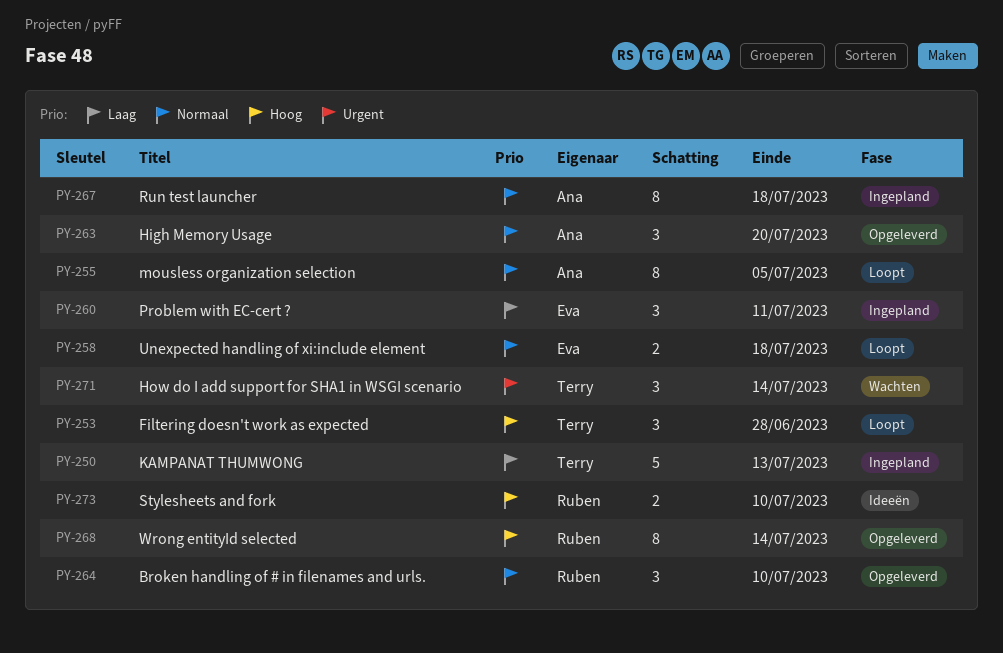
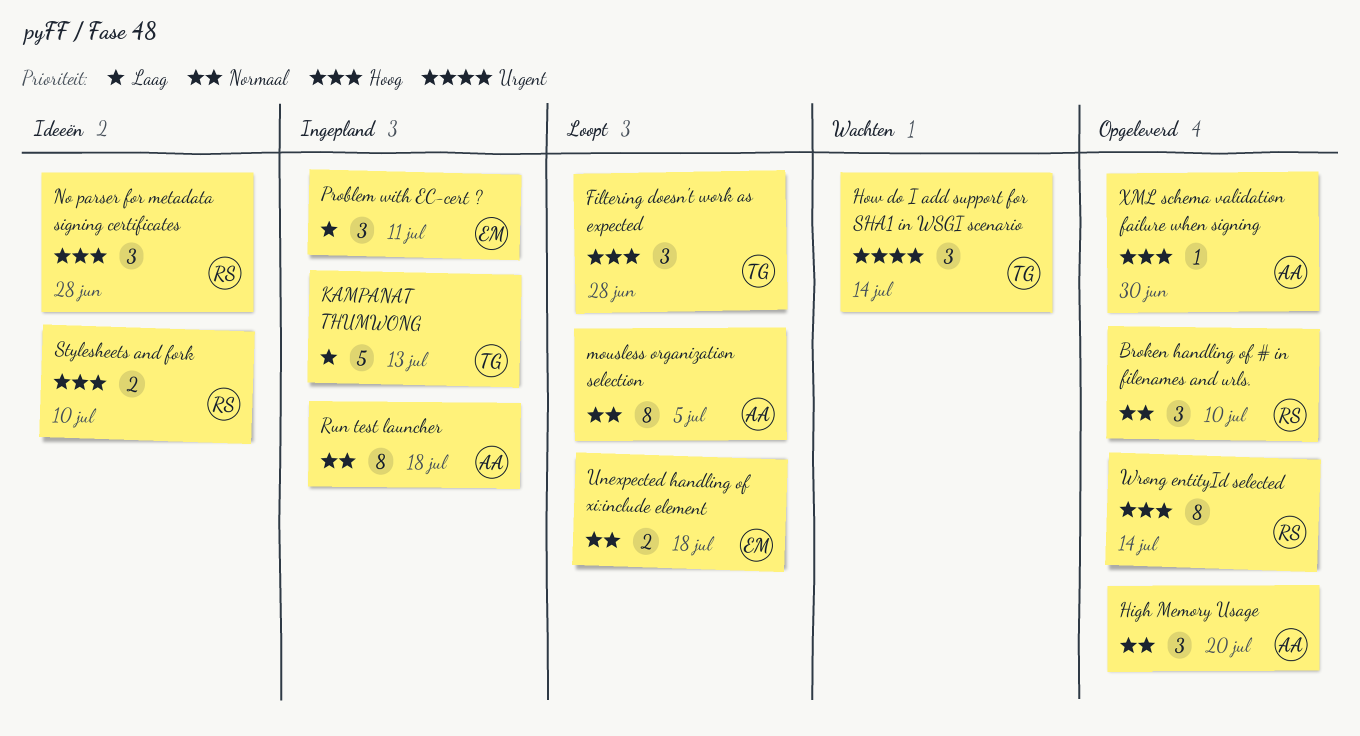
No parser for metadata signing certificates: none -> present
XML schema validation failure when signing: none -> present

